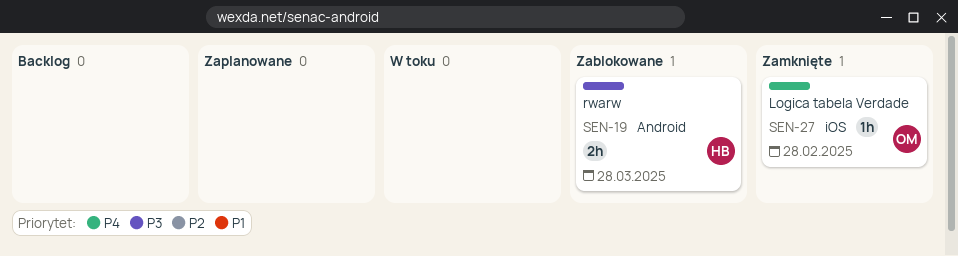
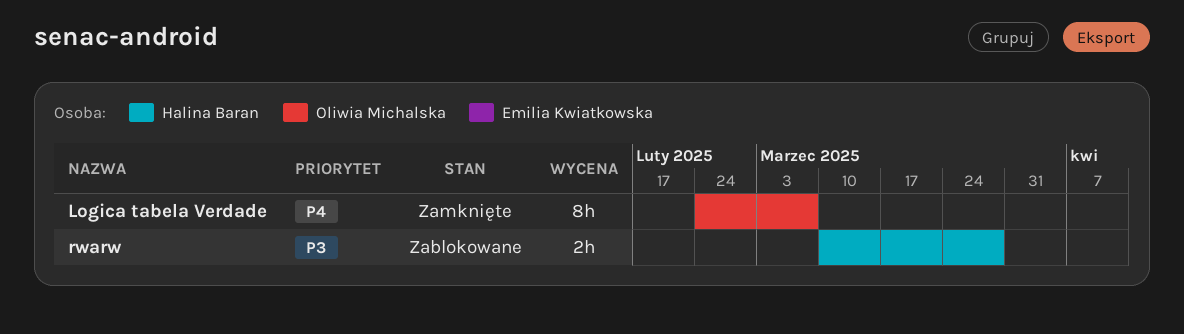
Logica tabela Verdade, estimate: 1h -> 8h
Logica tabela Verdade, due: Feb 28 -> Mar 7

